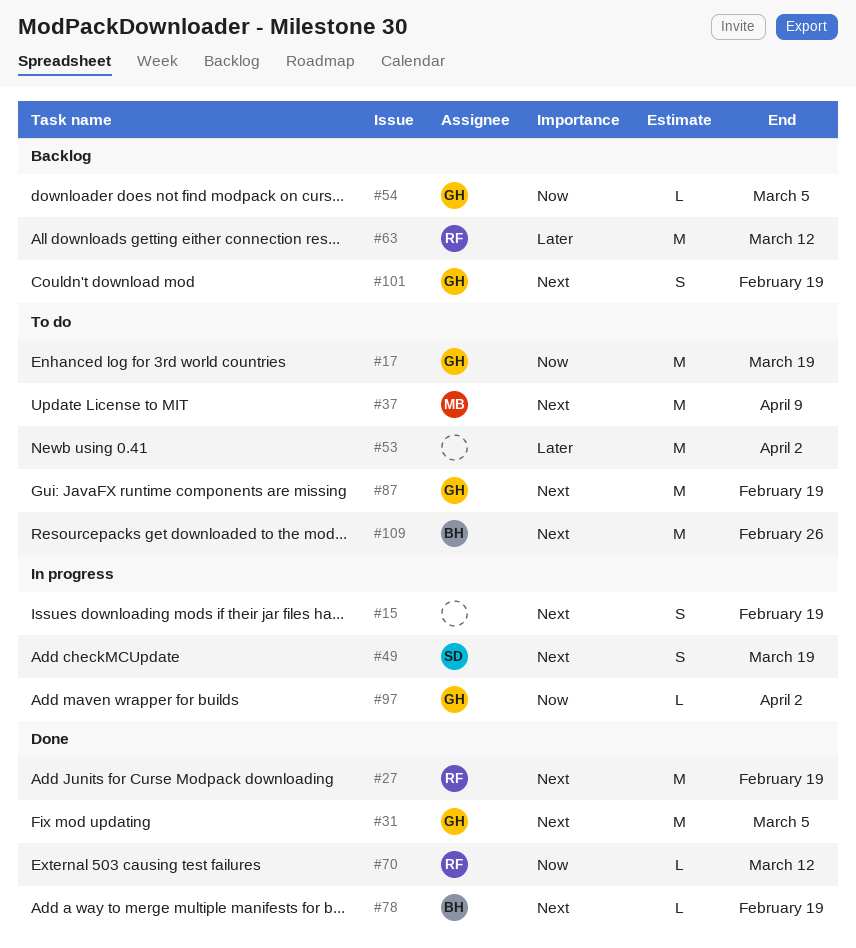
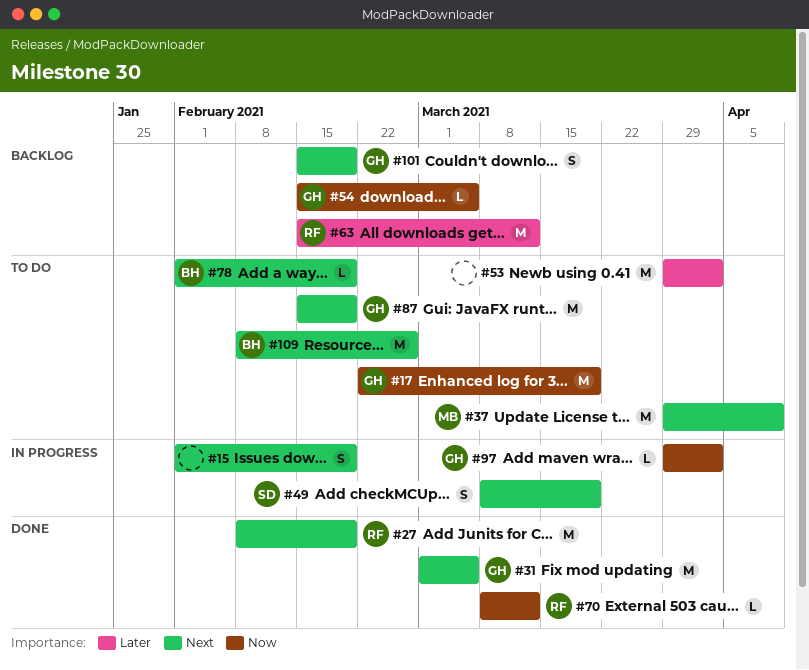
#78, status: Done -> To do

